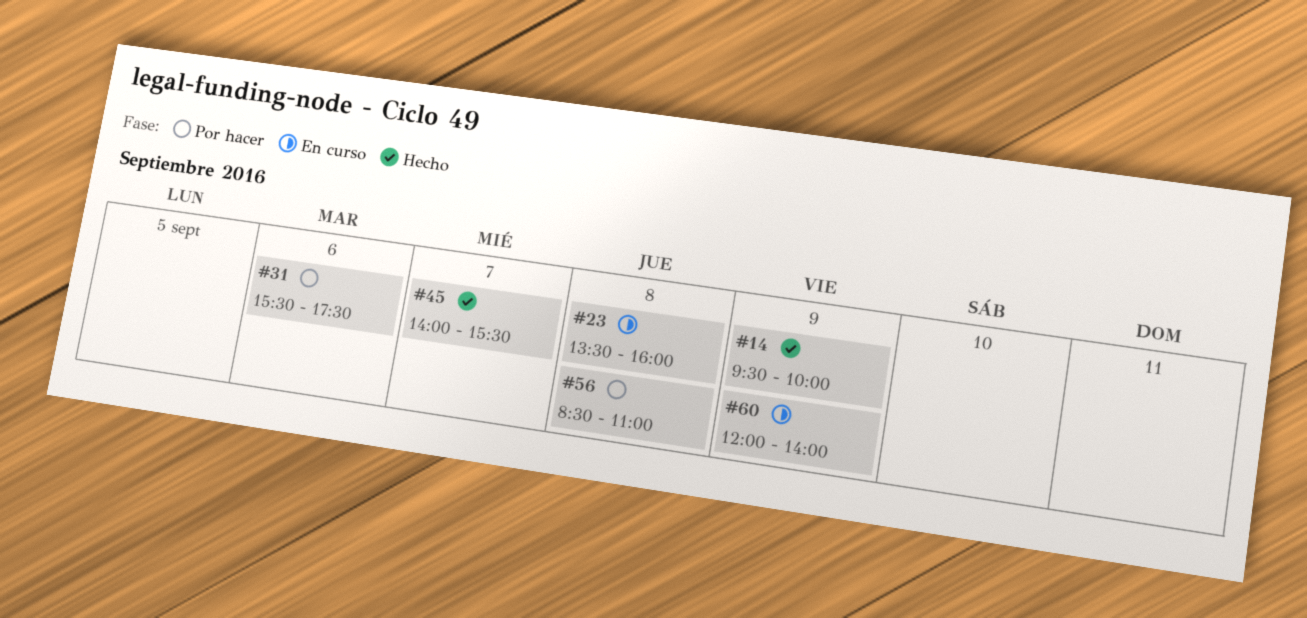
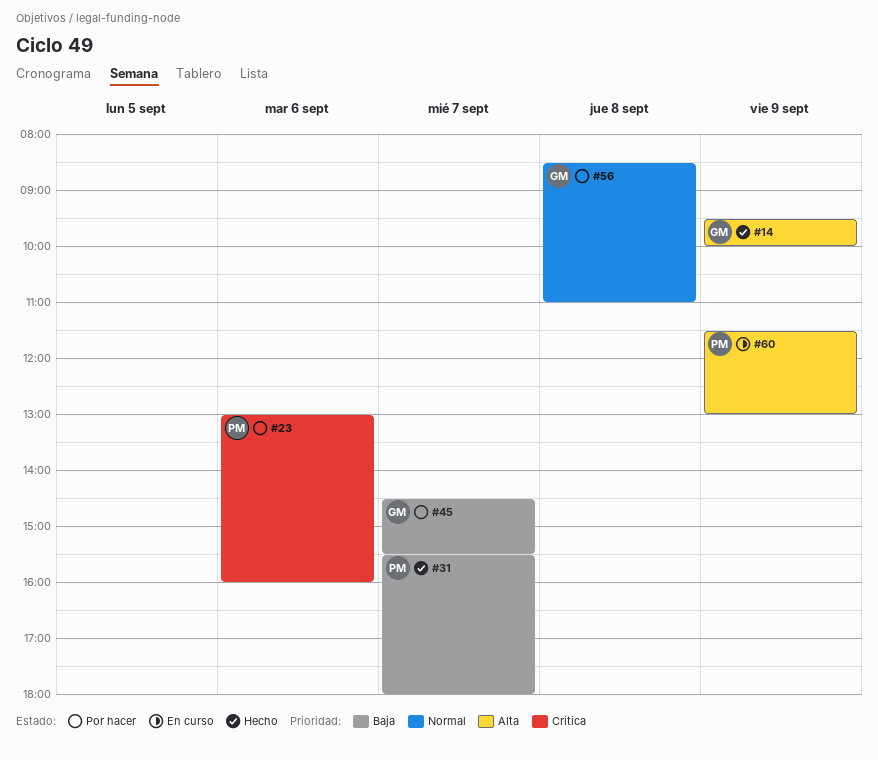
#23, status: En curso -> Por hacer
#23, day: Sep 8 -> Sep 6
#23, begins: 13:30 -> 13:00
#31, status: Por hacer -> Hecho
#31, day: Sep 6 -> Sep 7
#31, ends: 17:30 -> 18:00
#45, status: Hecho -> Por hacer
#45, begins: 14:00 -> 14:30
#60, begins: 12:00 -> 11:30
#60, ends: 14:00 -> 13:00

